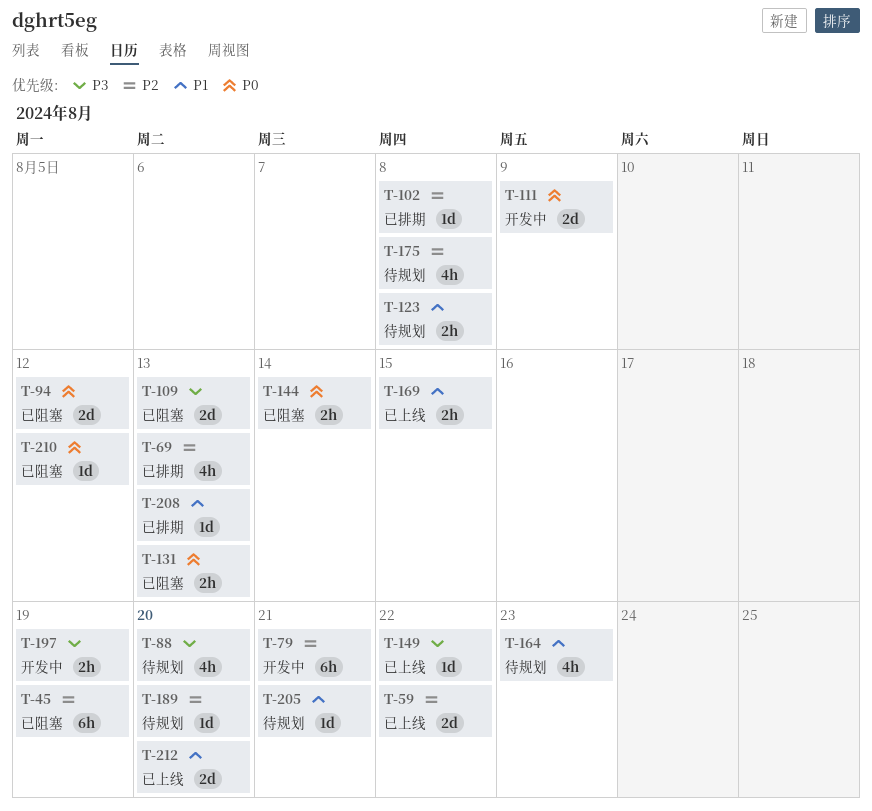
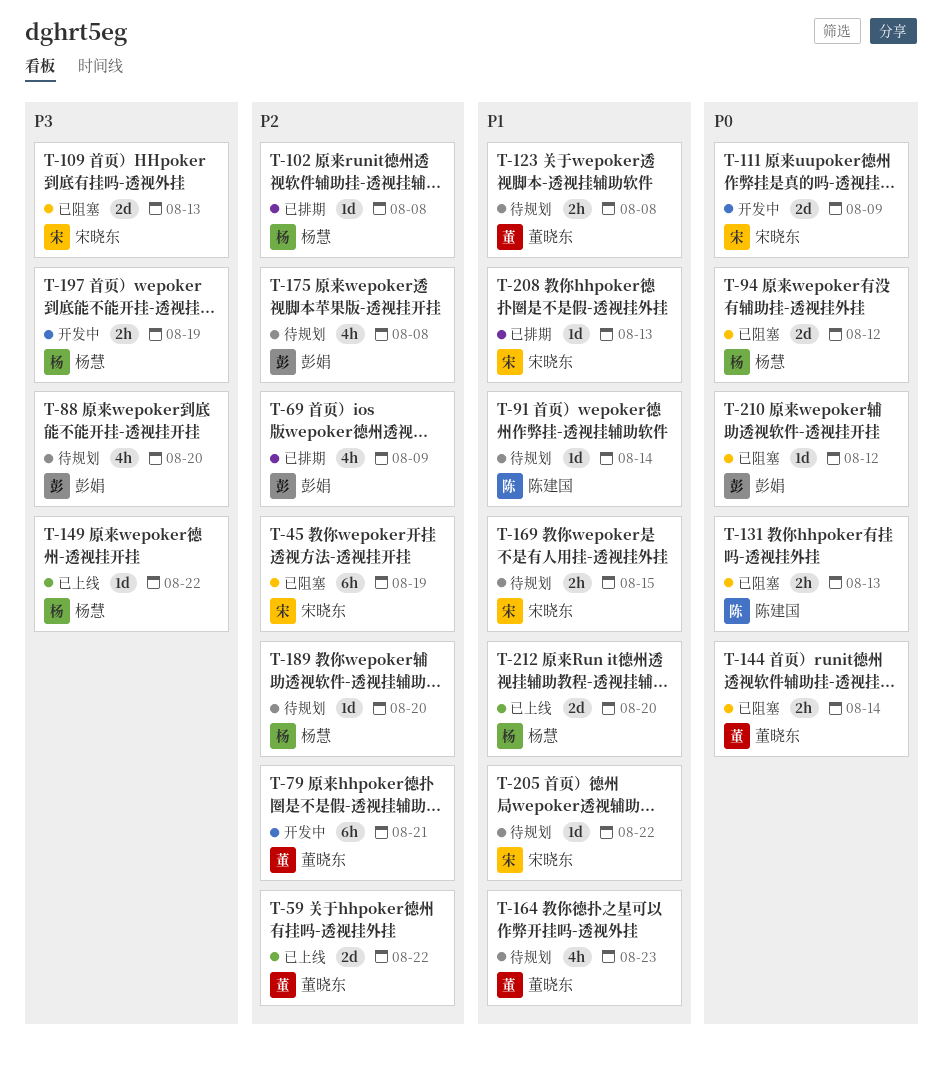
T-69, due: Aug 13 -> Aug 9
T-91: none -> present
T-169, status: 已上线 -> 待规划
T-205, due: Aug 21 -> Aug 22

